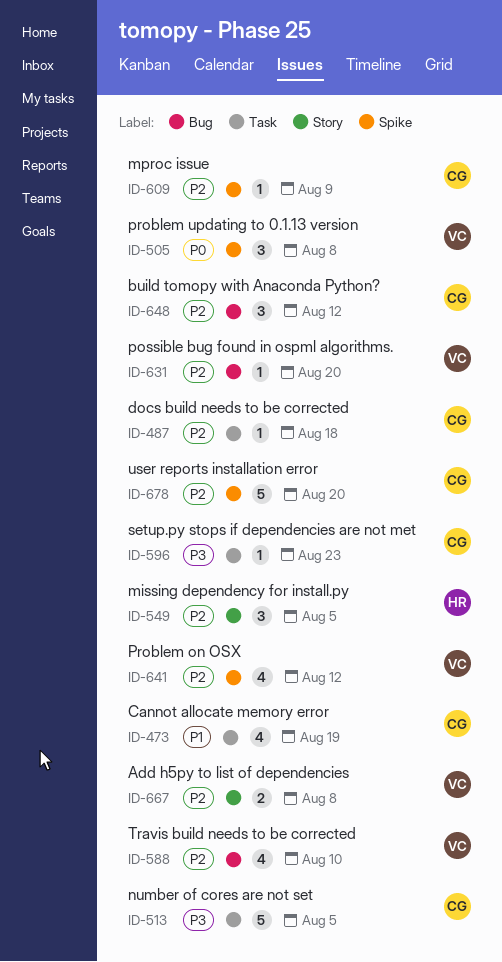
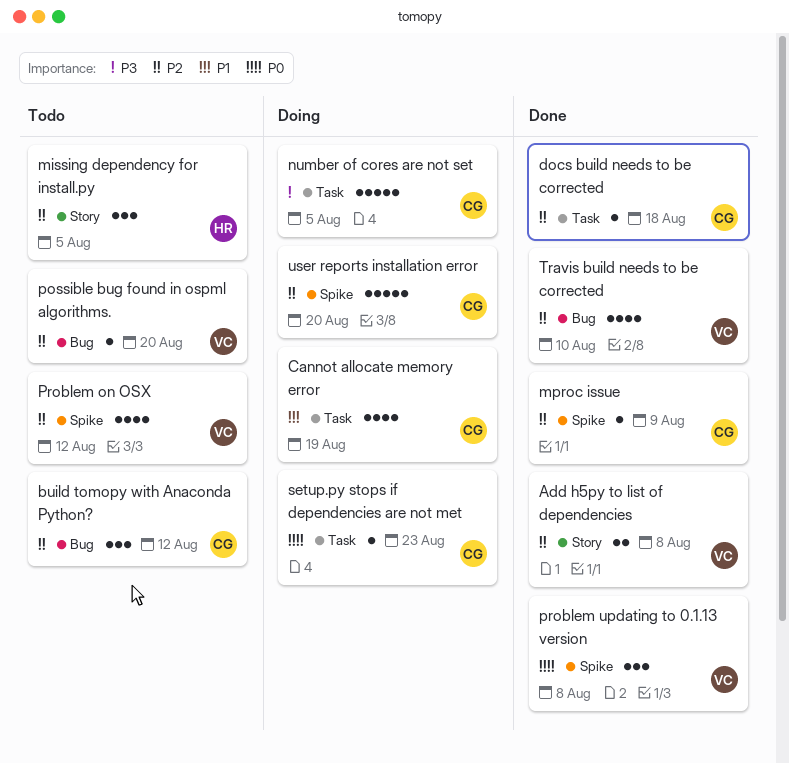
setup.py stops if dependencies are not met, priority: P3 -> P0

